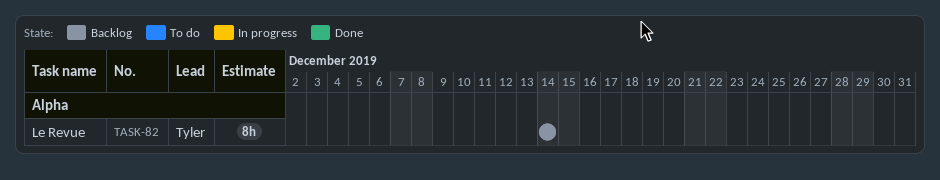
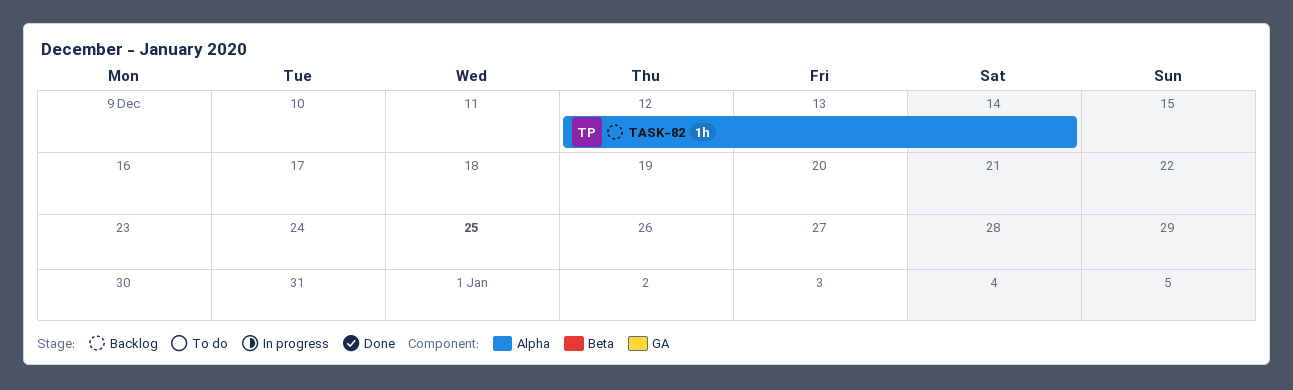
TASK-82, estimate: 8h -> 1h
TASK-82, start: Dec 14 -> Dec 12

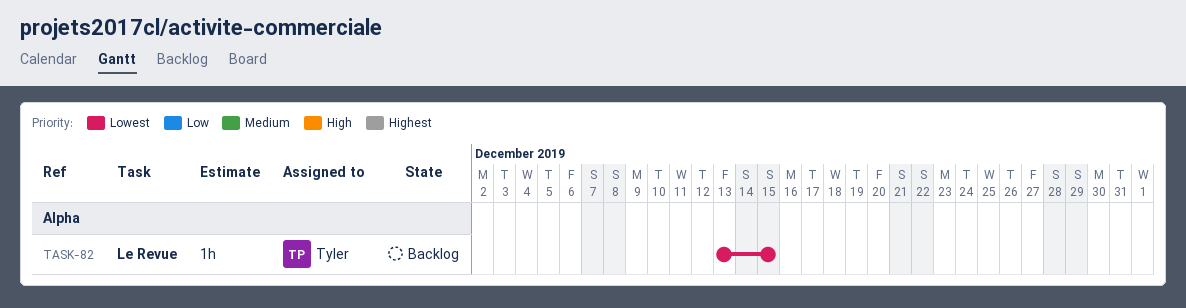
TASK-82, start: Dec 12 -> Dec 13
TASK-82, due: Dec 14 -> Dec 15

